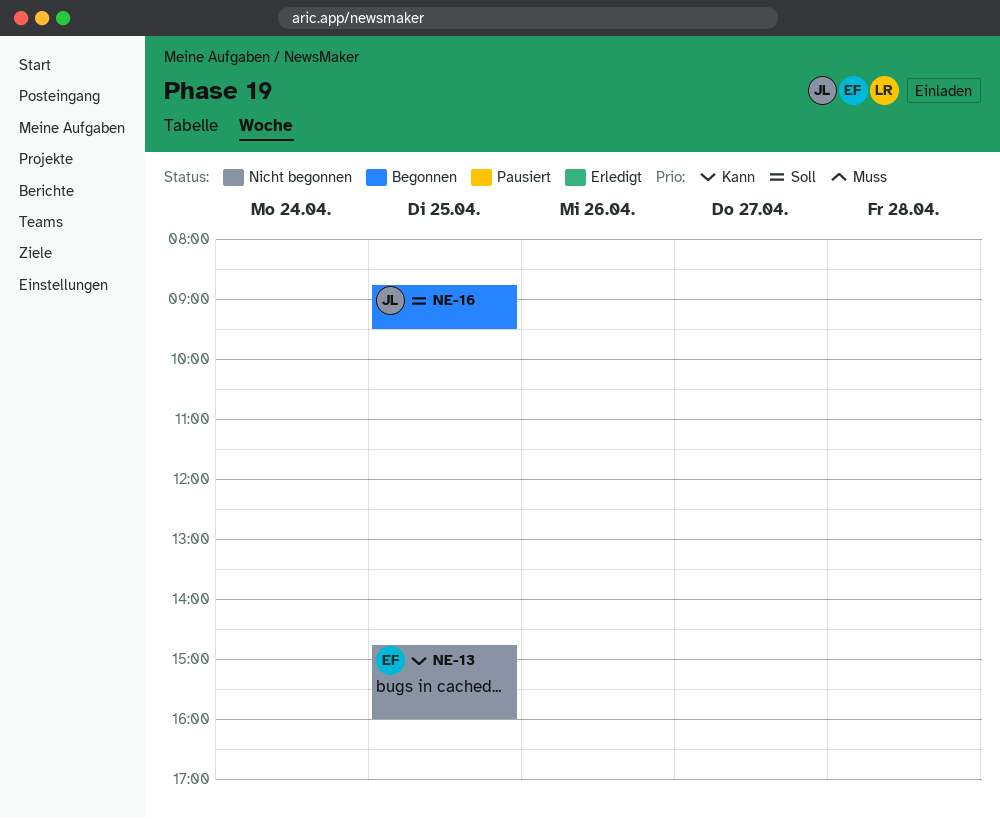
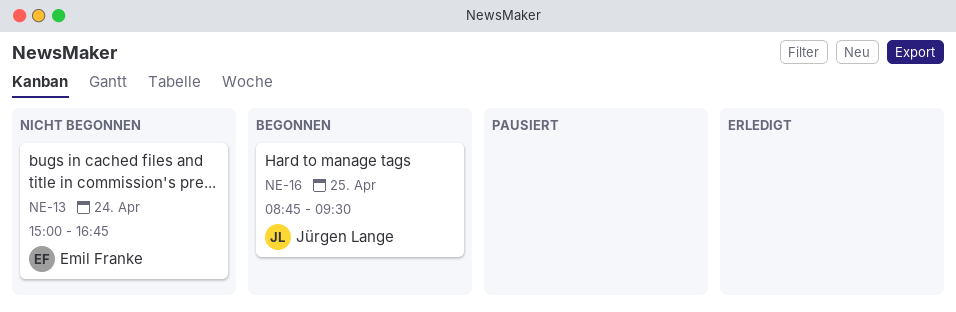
NE-13, day: Apr 25 -> Apr 24
NE-13, begins: 14:45 -> 15:00
NE-13, ends: 16:00 -> 16:45

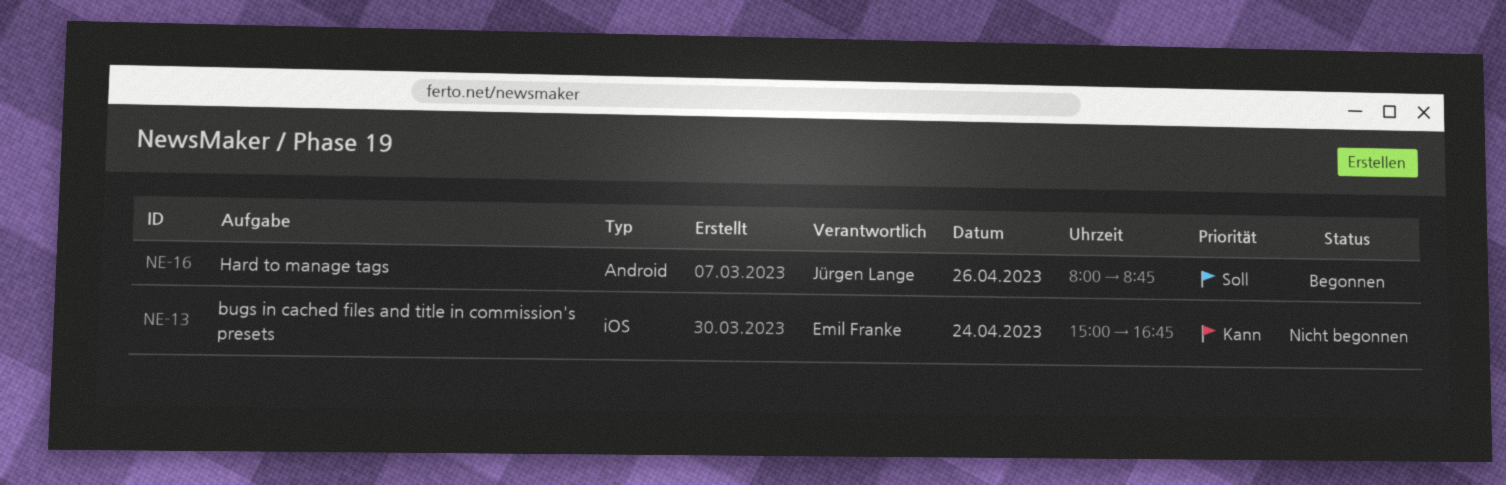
NE-16, day: Apr 25 -> Apr 26
NE-16, begins: 08:45 -> 08:00
NE-16, ends: 09:30 -> 08:45

